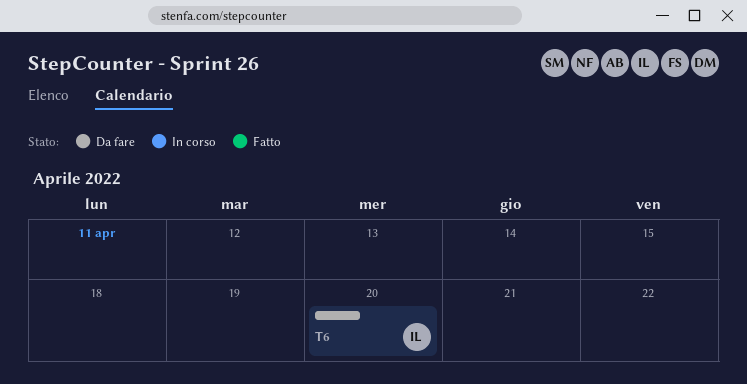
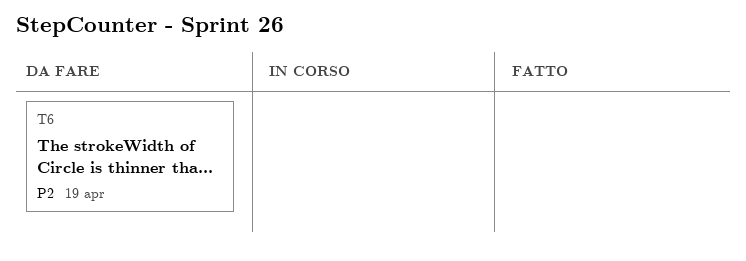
T6, due: Apr 20 -> Apr 19

